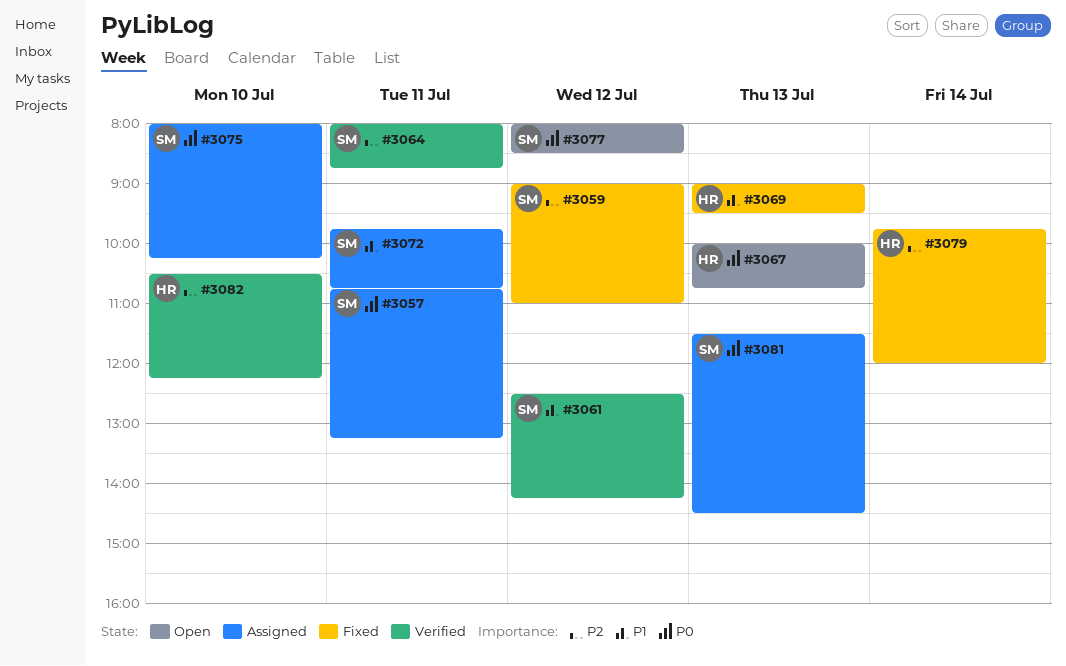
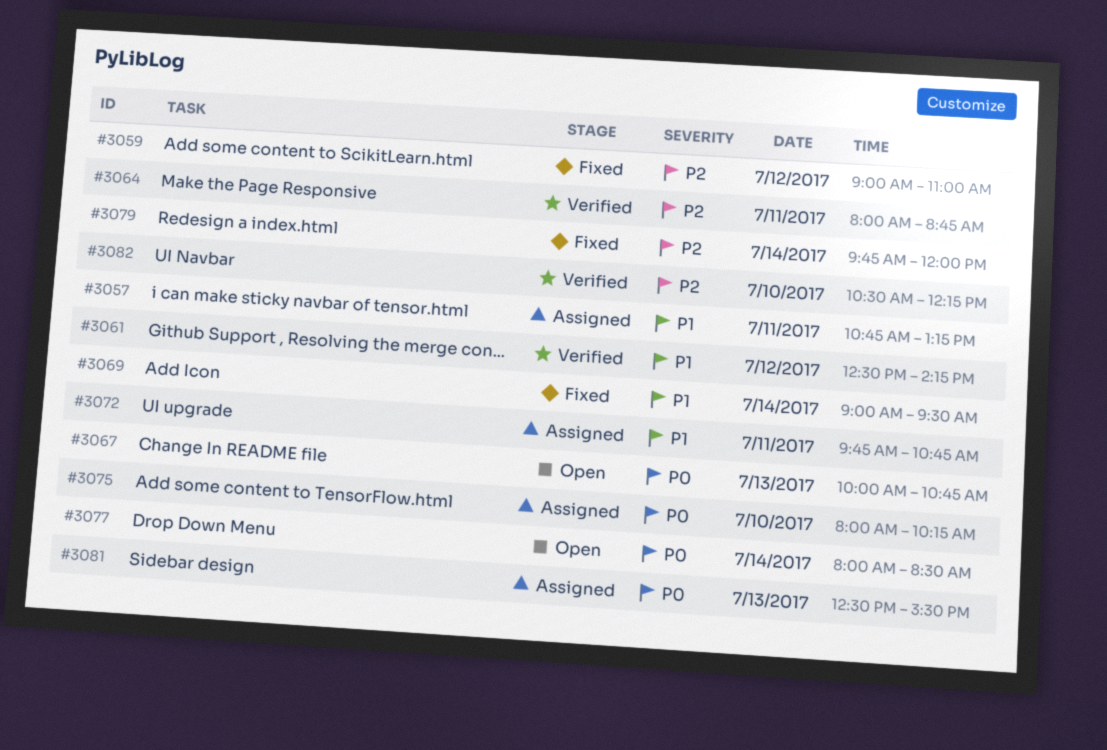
#3057, priority: P0 -> P1
#3069, day: Jul 13 -> Jul 14
#3077, day: Jul 12 -> Jul 14
#3081, begins: 11:30 -> 12:30
#3081, ends: 14:30 -> 15:30

